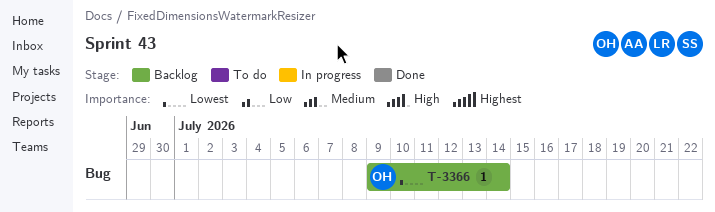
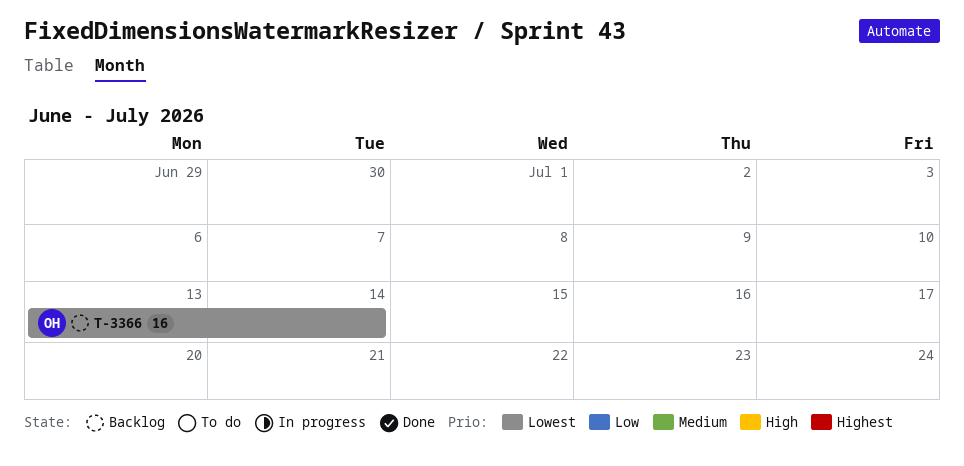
T-3366, estimate: 1 -> 16
T-3366, start: Jul 9 -> Jul 13

